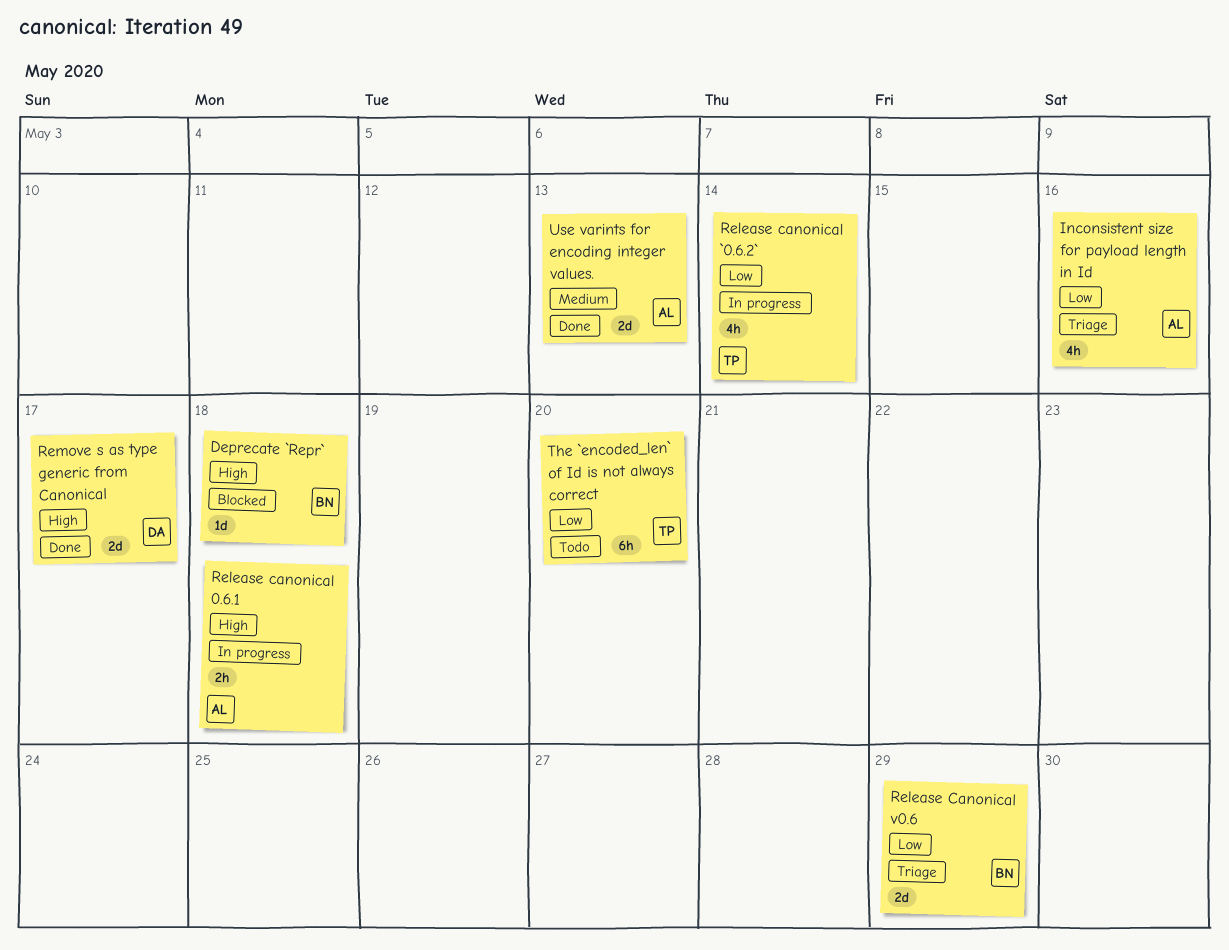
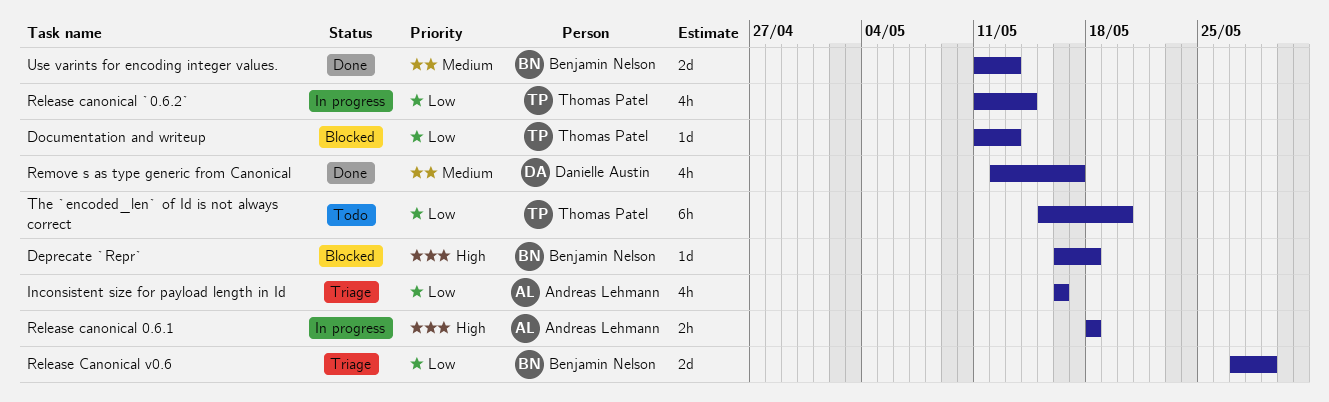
Documentation and writeup: none -> present
Remove s as type generic from Canonical, priority: High -> Medium
Remove s as type generic from Canonical, estimate: 2d -> 4h
Use varints for encoding integer values., owner: Andreas Lehmann -> Benjamin Nelson

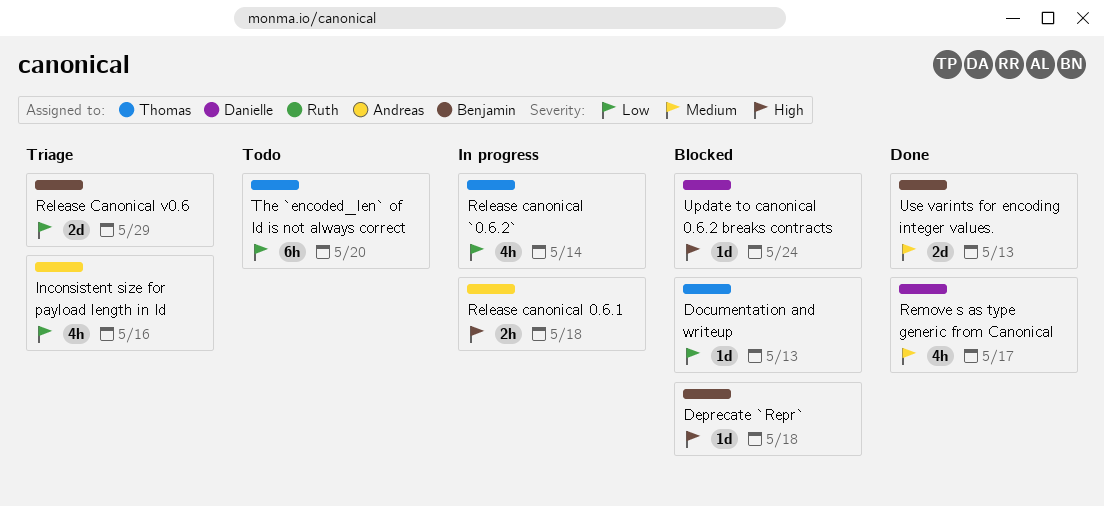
Update to canonical 0.6.2 breaks contracts: none -> present

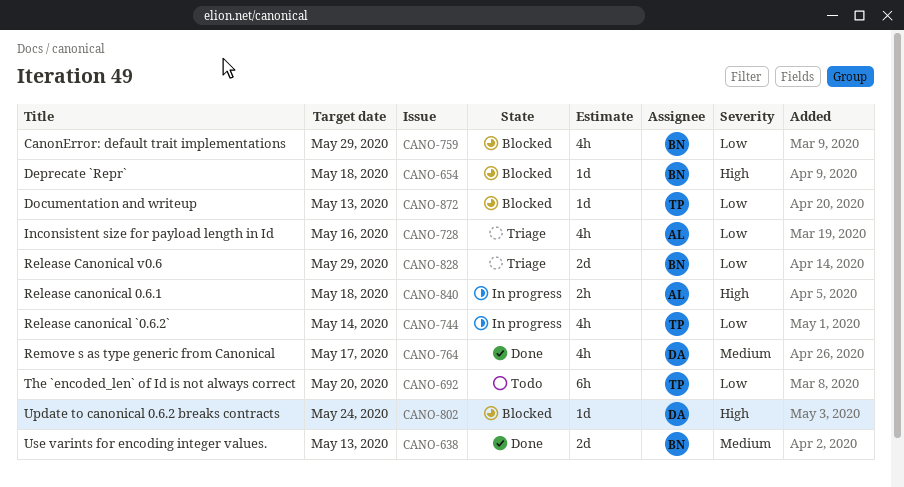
CanonError: default trait implementations: none -> present

